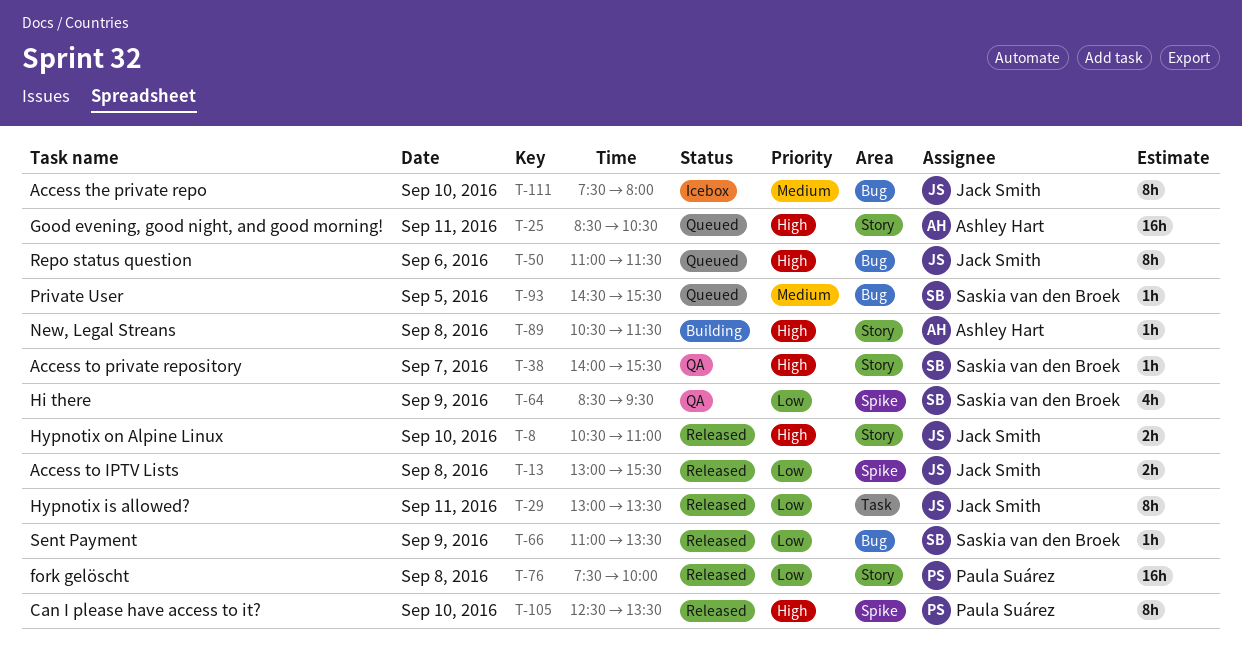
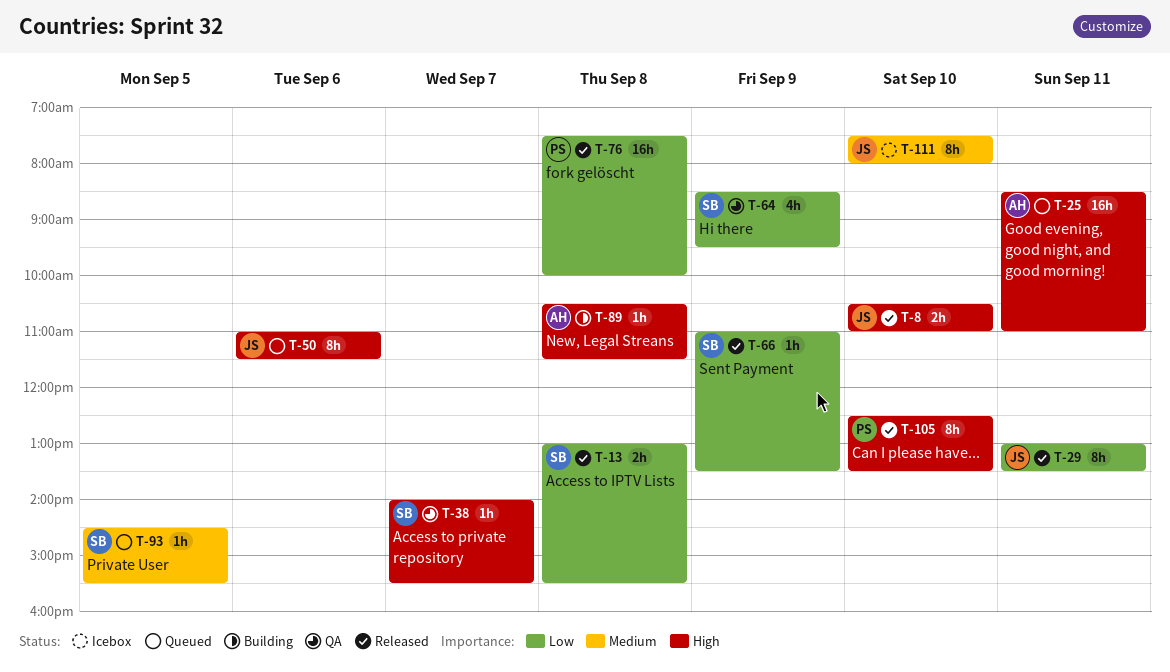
T-13, owner: Jack Smith -> Saskia van den Broek
T-25, ends: 10:30 -> 11:00

